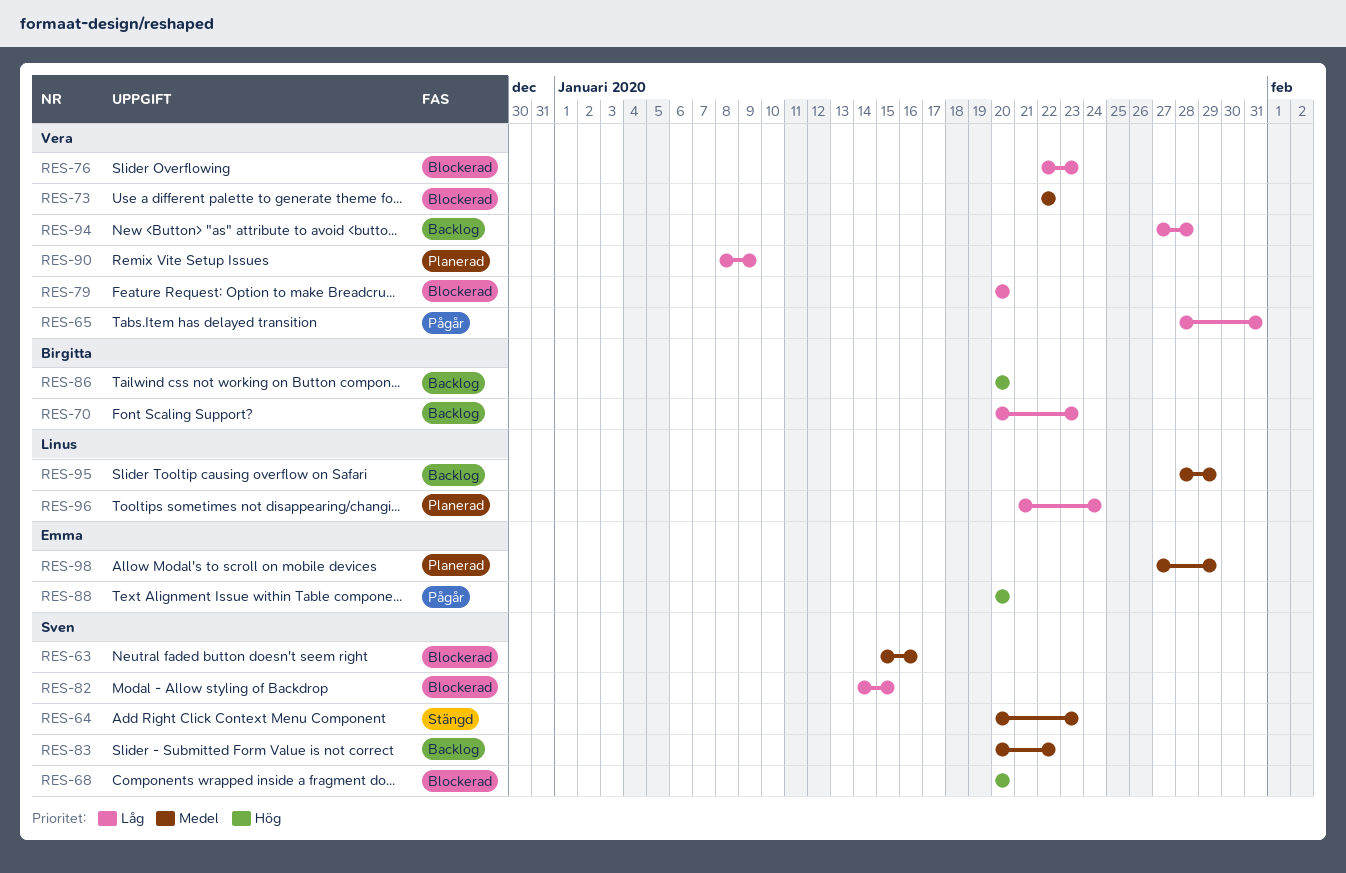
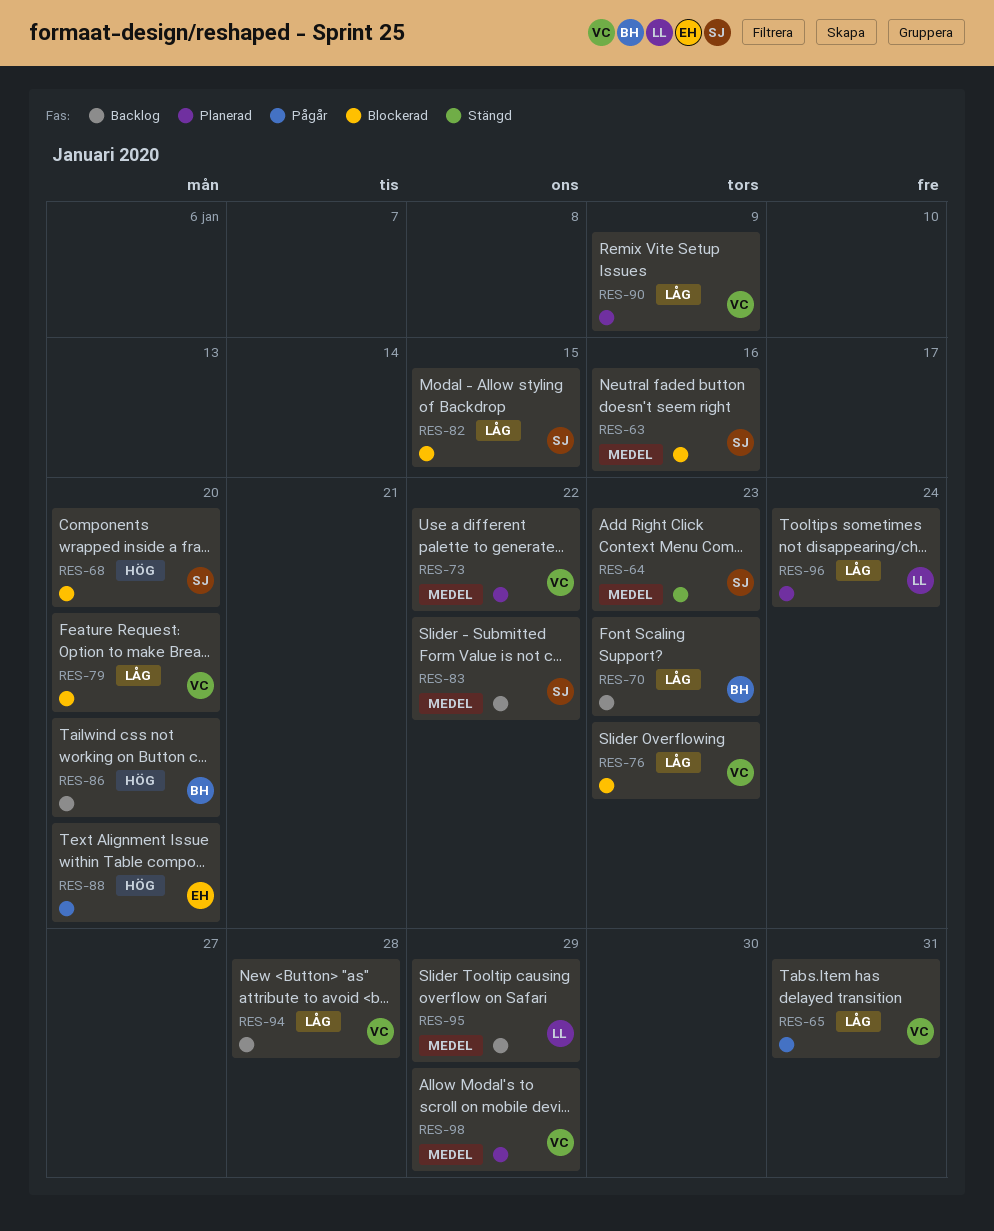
RES-73, status: Blockerad -> Planerad
RES-98, owner: Emma -> Vera

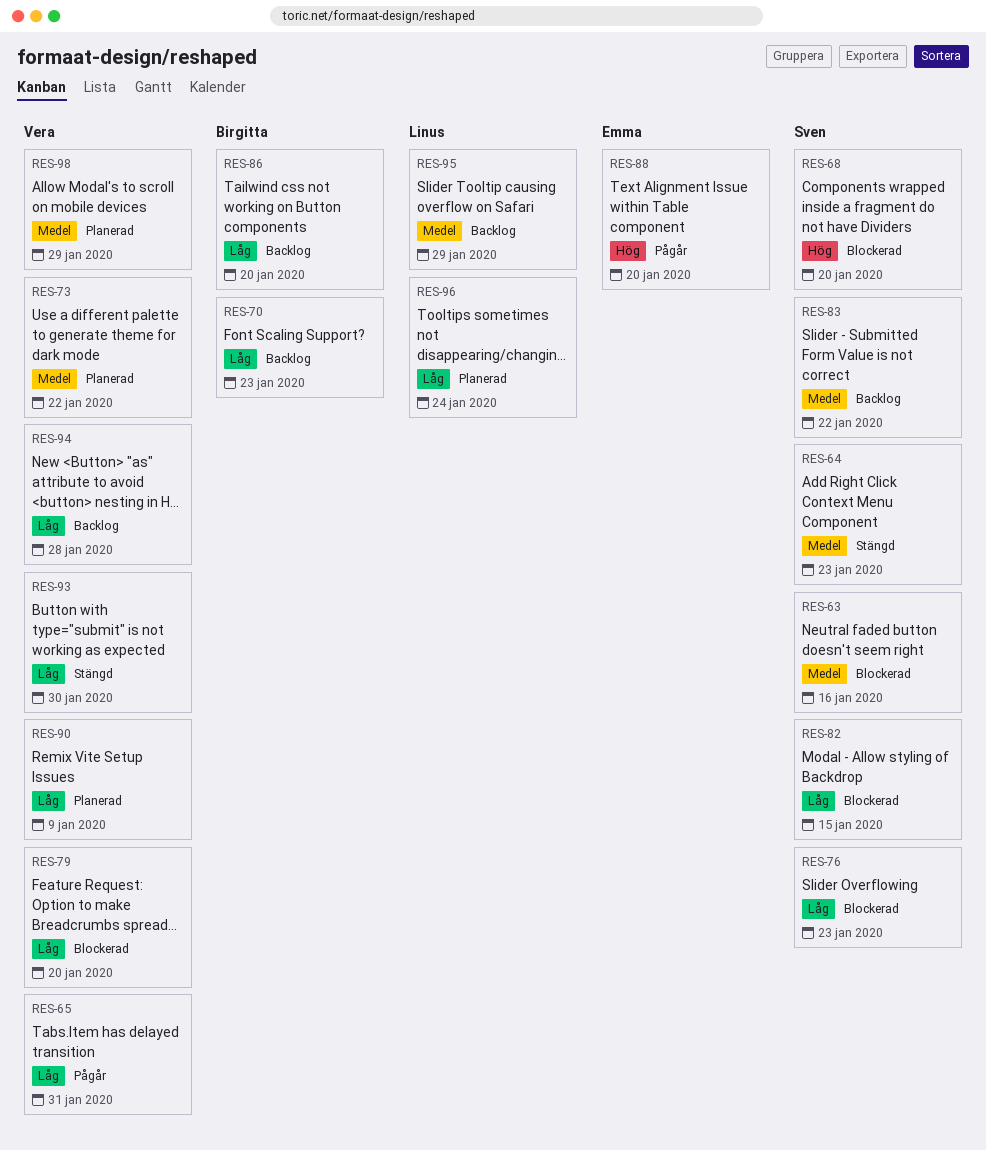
RES-76, owner: Vera -> Sven
RES-86, priority: Hög -> Låg
RES-93: none -> present

